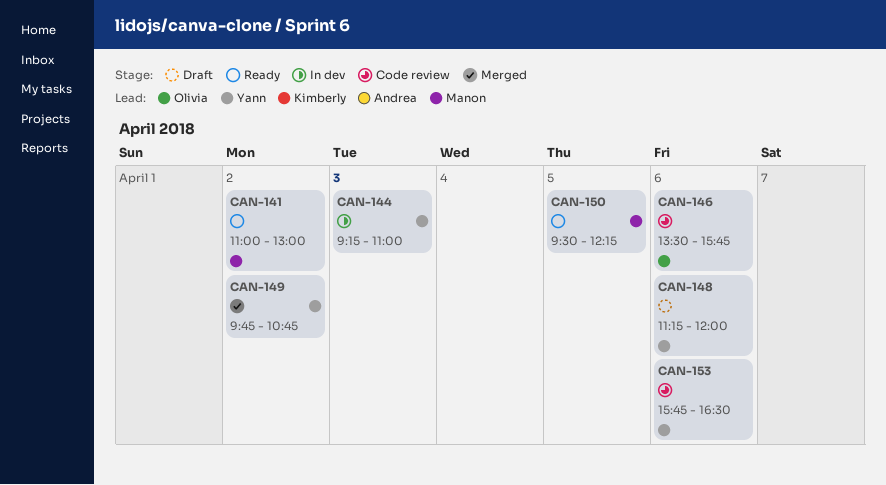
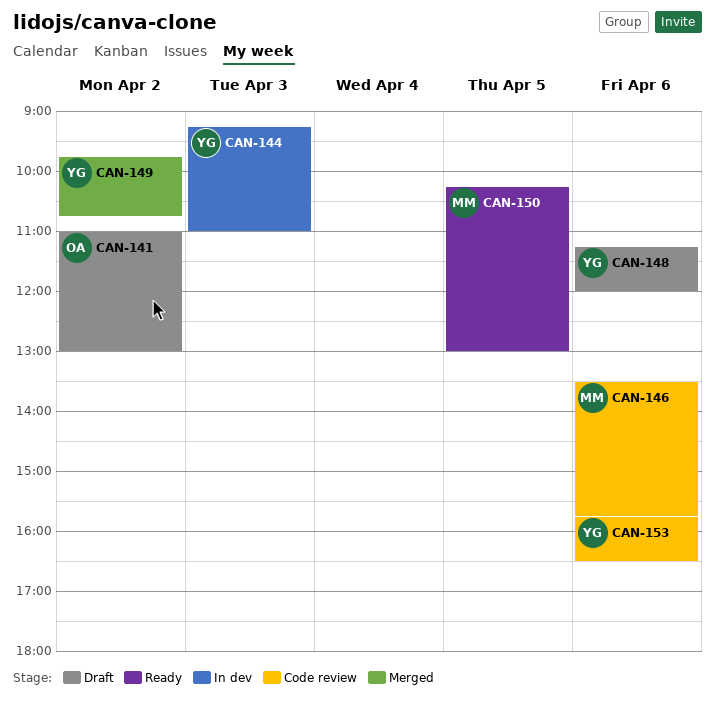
CAN-141, status: Ready -> Draft
CAN-141, owner: Manon -> Olivia
CAN-146, owner: Olivia -> Manon
CAN-150, begins: 09:30 -> 10:15
CAN-150, ends: 12:15 -> 13:00

